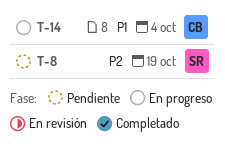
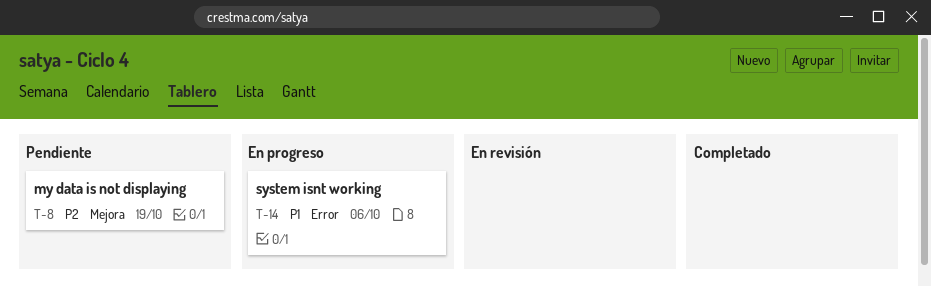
T-14, due: Oct 4 -> Oct 6

